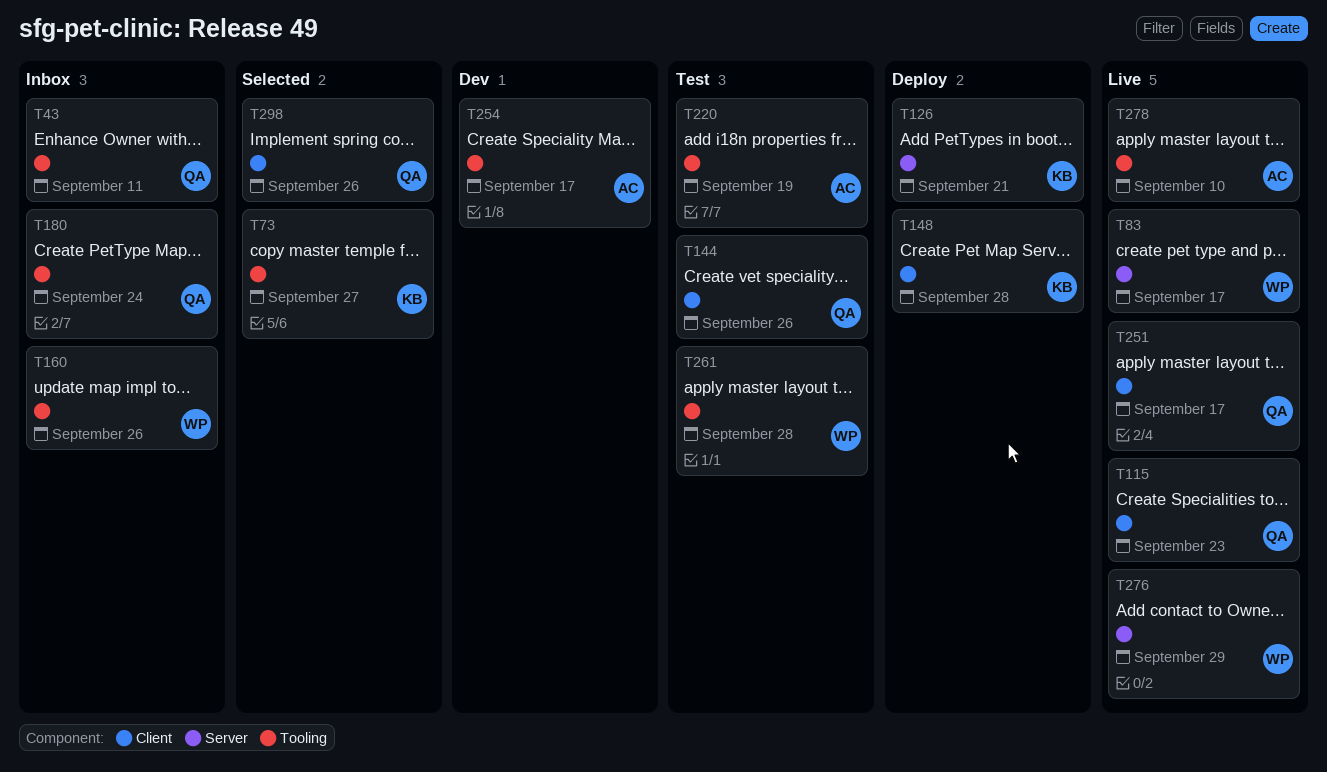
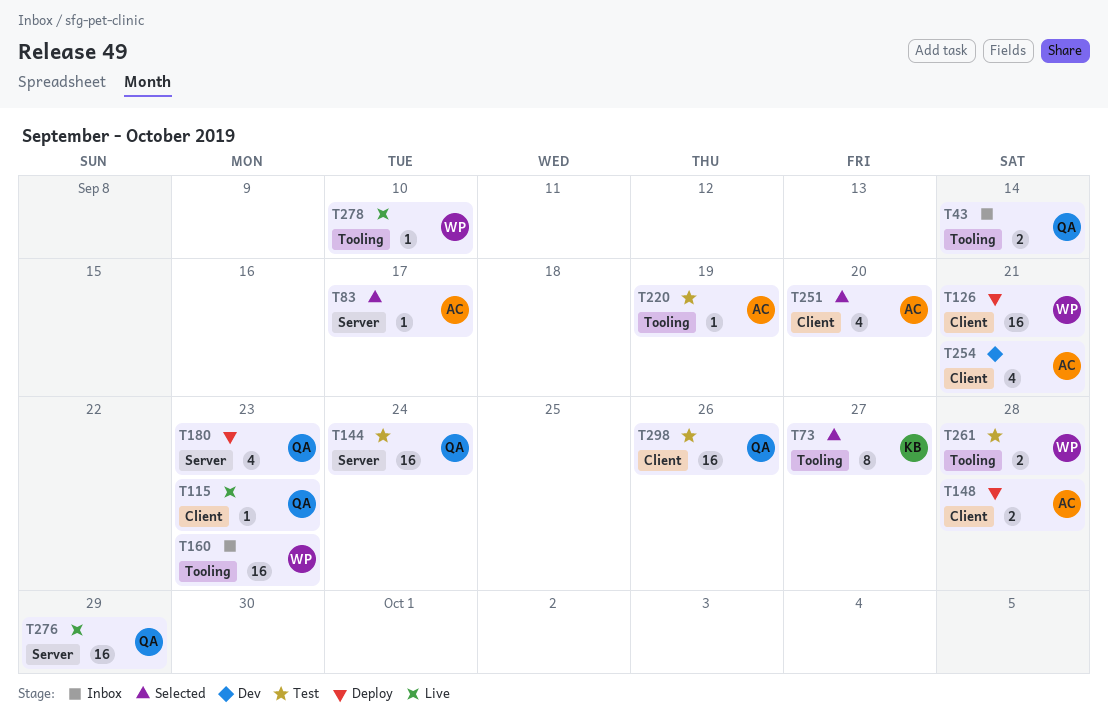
T43, due: Sep 11 -> Sep 14
T83, status: Live -> Selected
T83, owner: WP -> AC
T126, owner: KB -> WP
T126, label: Server -> Client
T144, label: Client -> Server
T144, due: Sep 26 -> Sep 24
T148, owner: KB -> AC
T160, due: Sep 26 -> Sep 23
T180, status: Inbox -> Deploy
T180, label: Tooling -> Server
T180, due: Sep 24 -> Sep 23
T251, status: Live -> Selected
T251, owner: QA -> AC
T251, due: Sep 17 -> Sep 20
T254, label: Tooling -> Client
T254, due: Sep 17 -> Sep 21
T276, owner: WP -> QA
T278, owner: AC -> WP
T298, status: Selected -> Test

